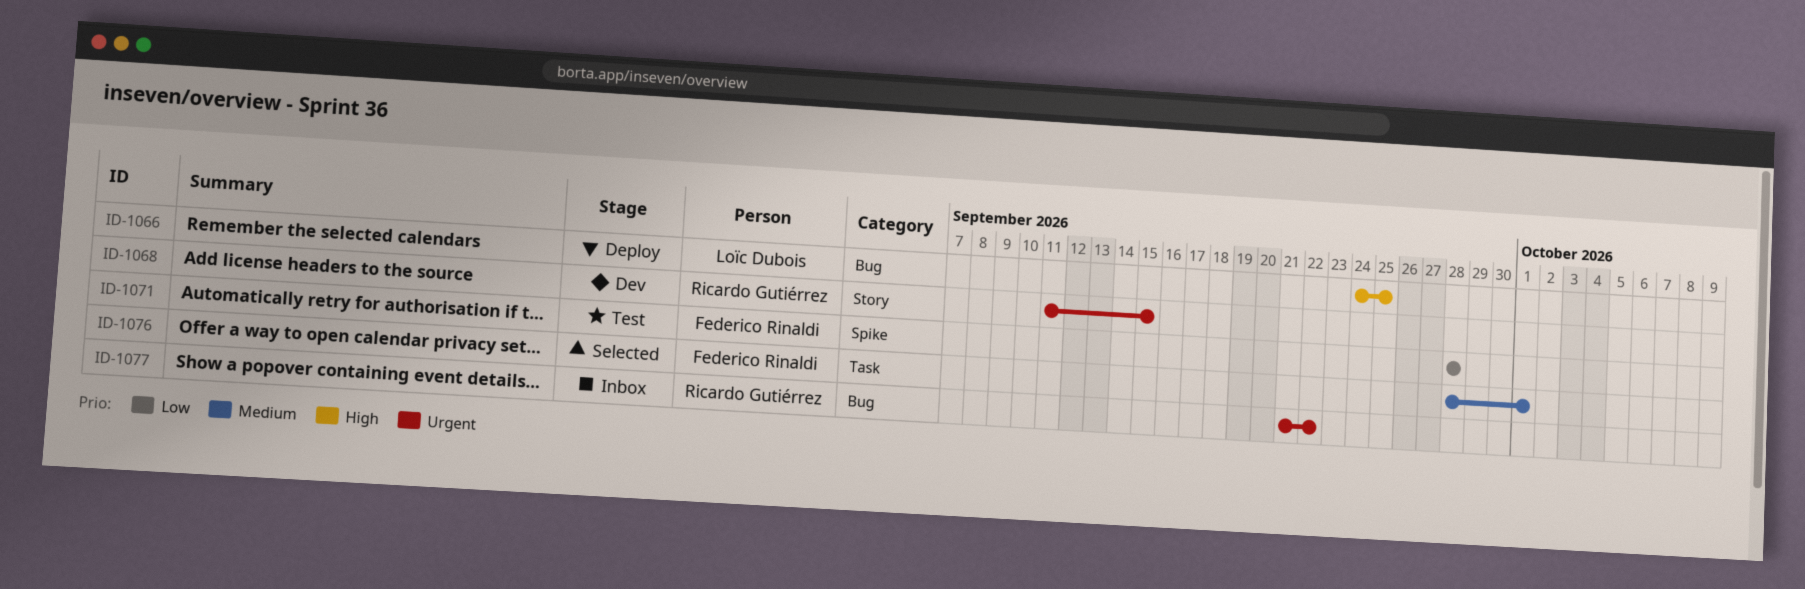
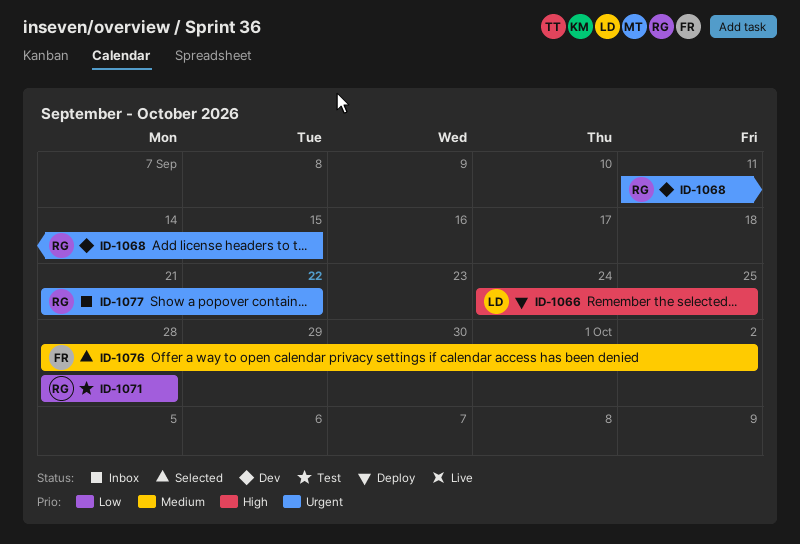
ID-1071, owner: Federico Rinaldi -> Ricardo Gutiérrez
ID-1076, due: Oct 1 -> Oct 2

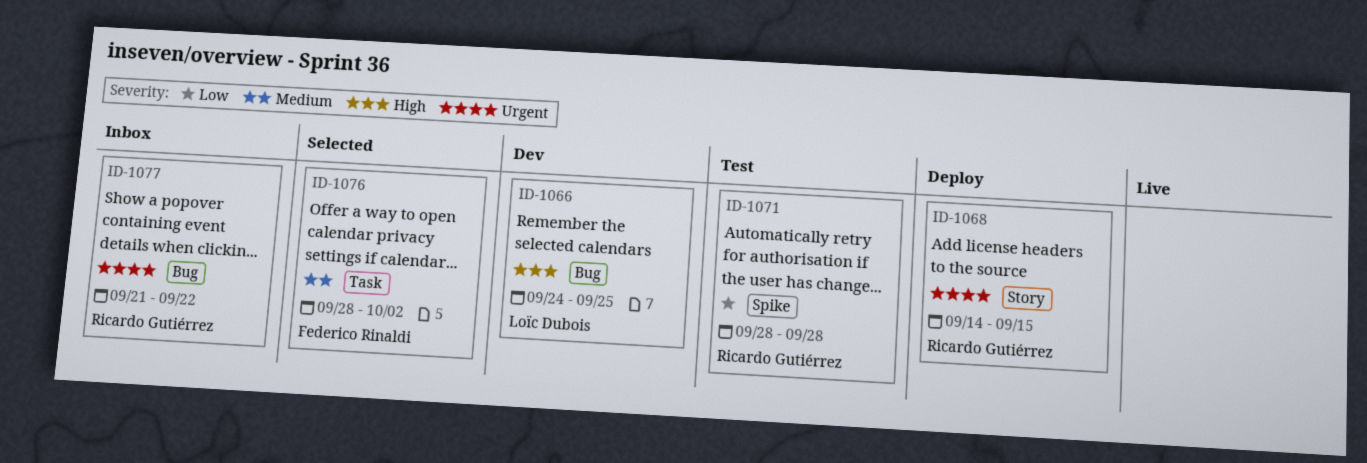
ID-1066, status: Deploy -> Dev
ID-1068, status: Dev -> Deploy
ID-1068, start: Sep 11 -> Sep 14

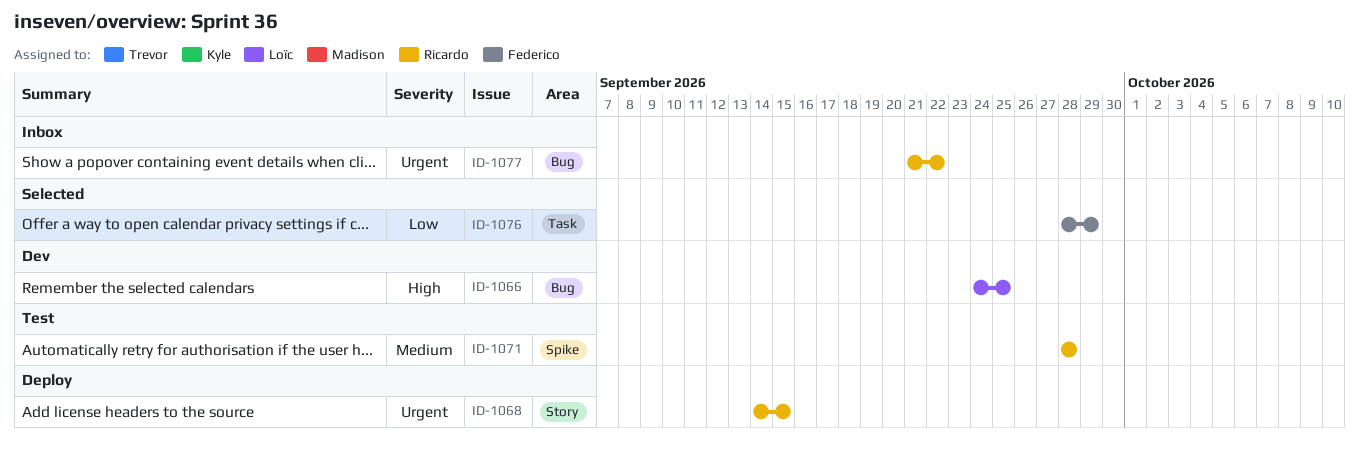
ID-1071, priority: Low -> Medium
ID-1076, priority: Medium -> Low
ID-1076, due: Oct 2 -> Sep 29

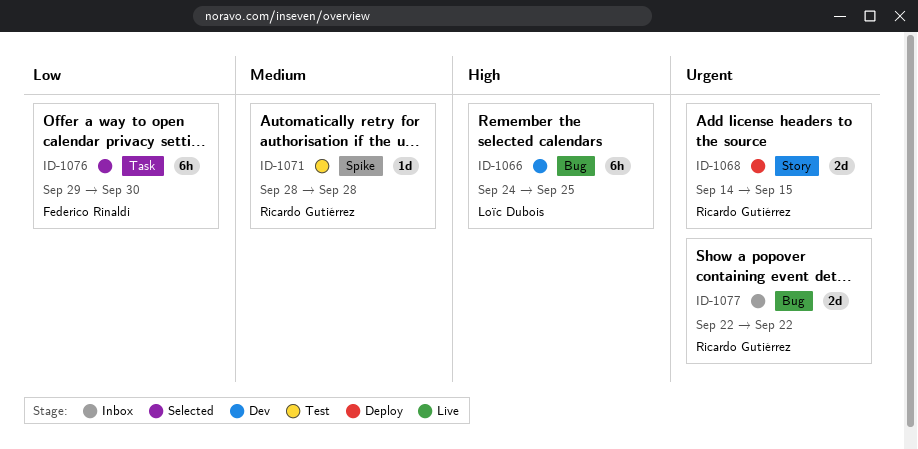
ID-1076, start: Sep 28 -> Sep 29
ID-1076, due: Sep 29 -> Sep 30
ID-1077, start: Sep 21 -> Sep 22

